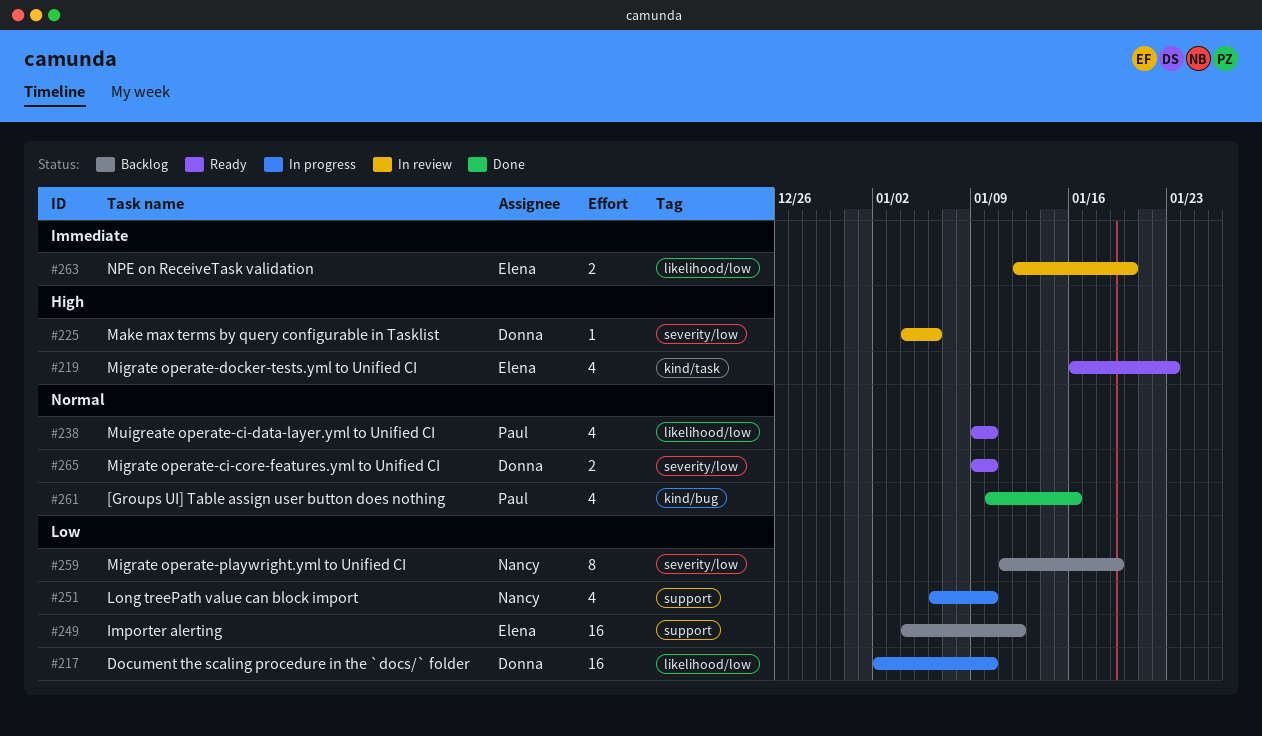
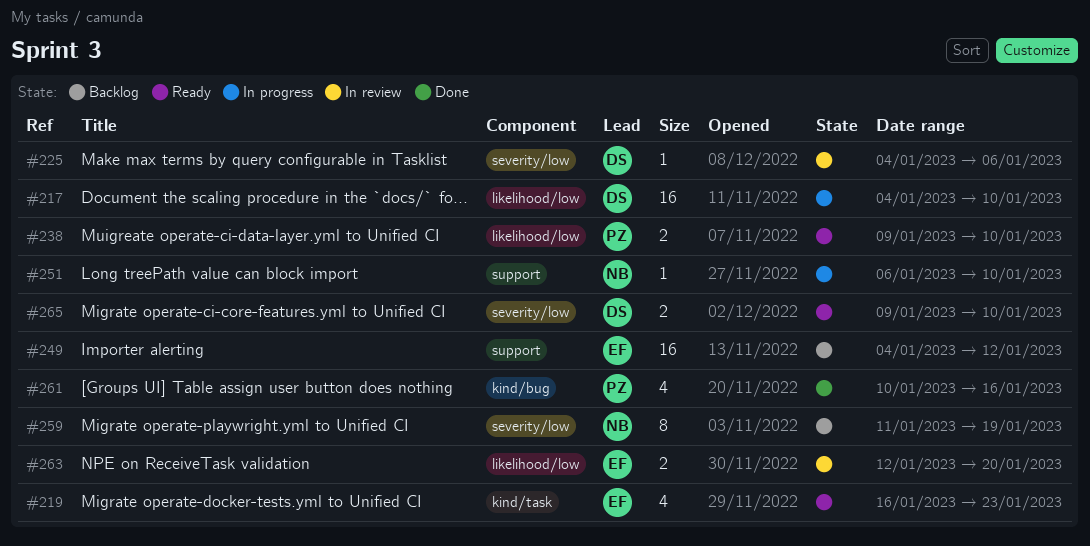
#217, start: Jan 2 -> Jan 4
#238, estimate: 4 -> 2
#251, estimate: 4 -> 1

